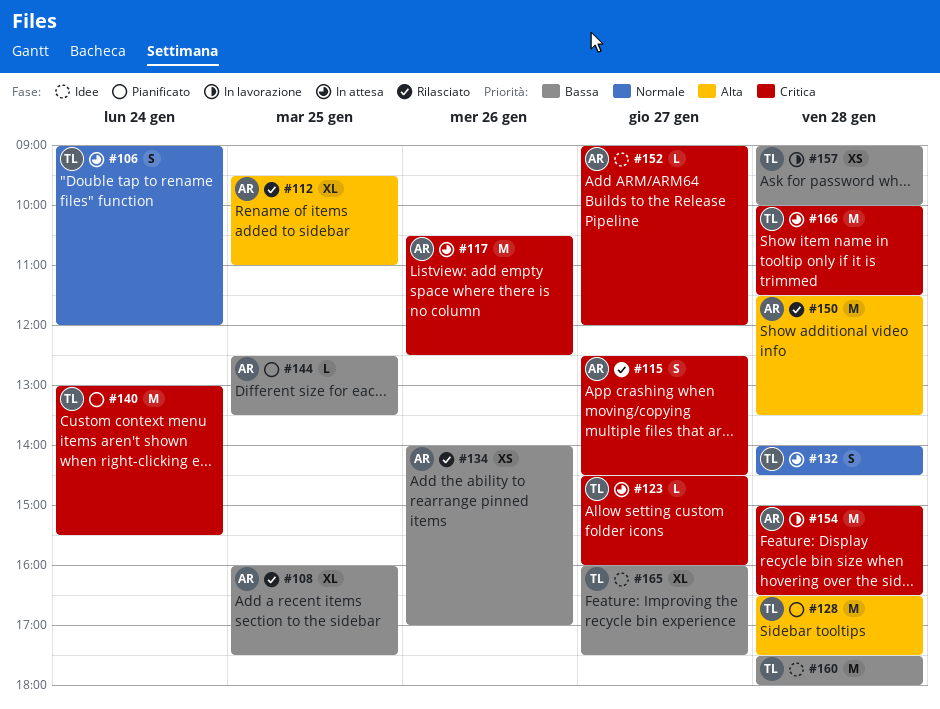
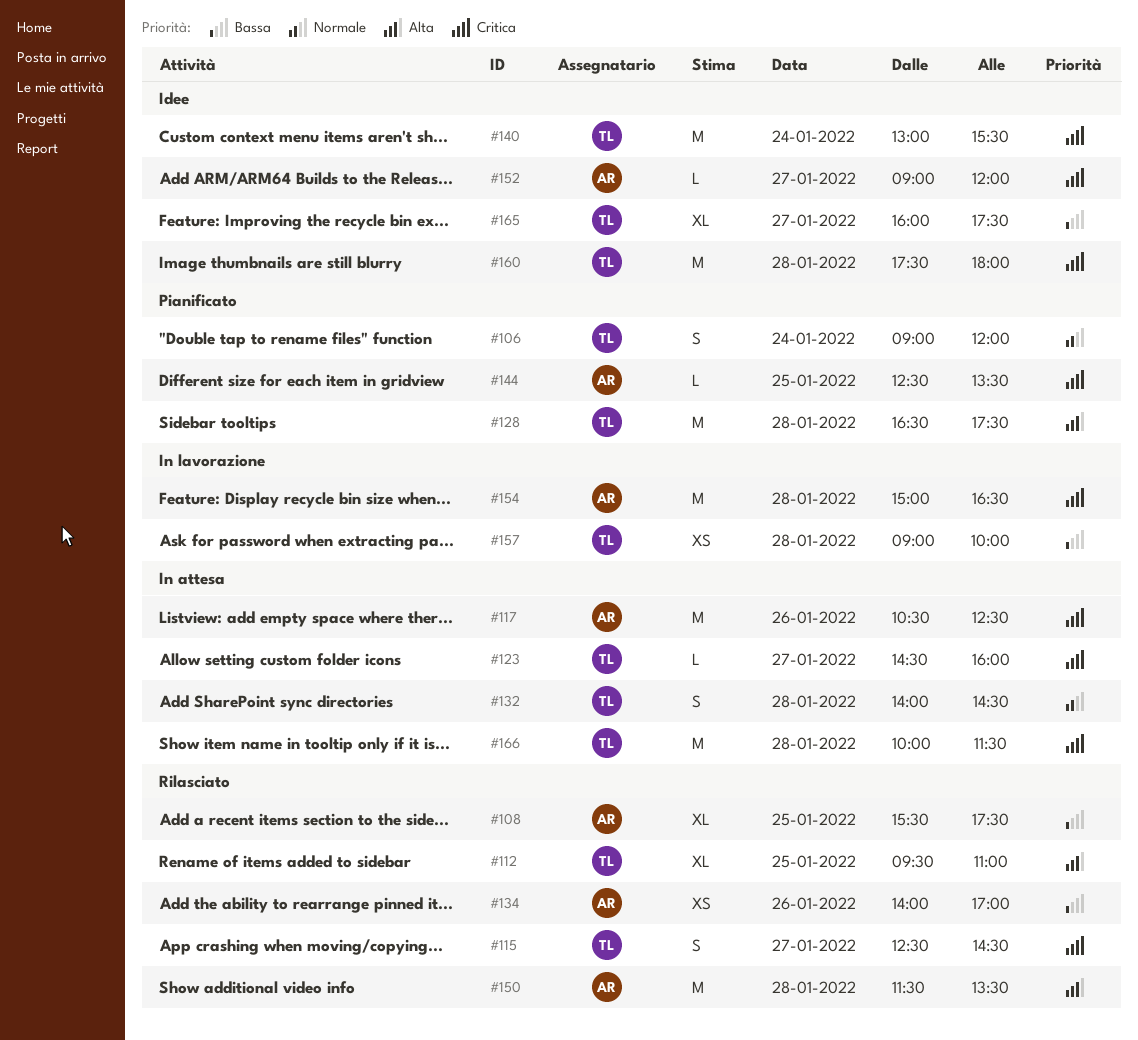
#106, status: In attesa -> Pianificato
#108, begins: 16:00 -> 15:30
#112, owner: AR -> TL
#115, owner: AR -> TL
#140, status: Pianificato -> Idee
#144, priority: Bassa -> Critica
#160, priority: Bassa -> Critica

